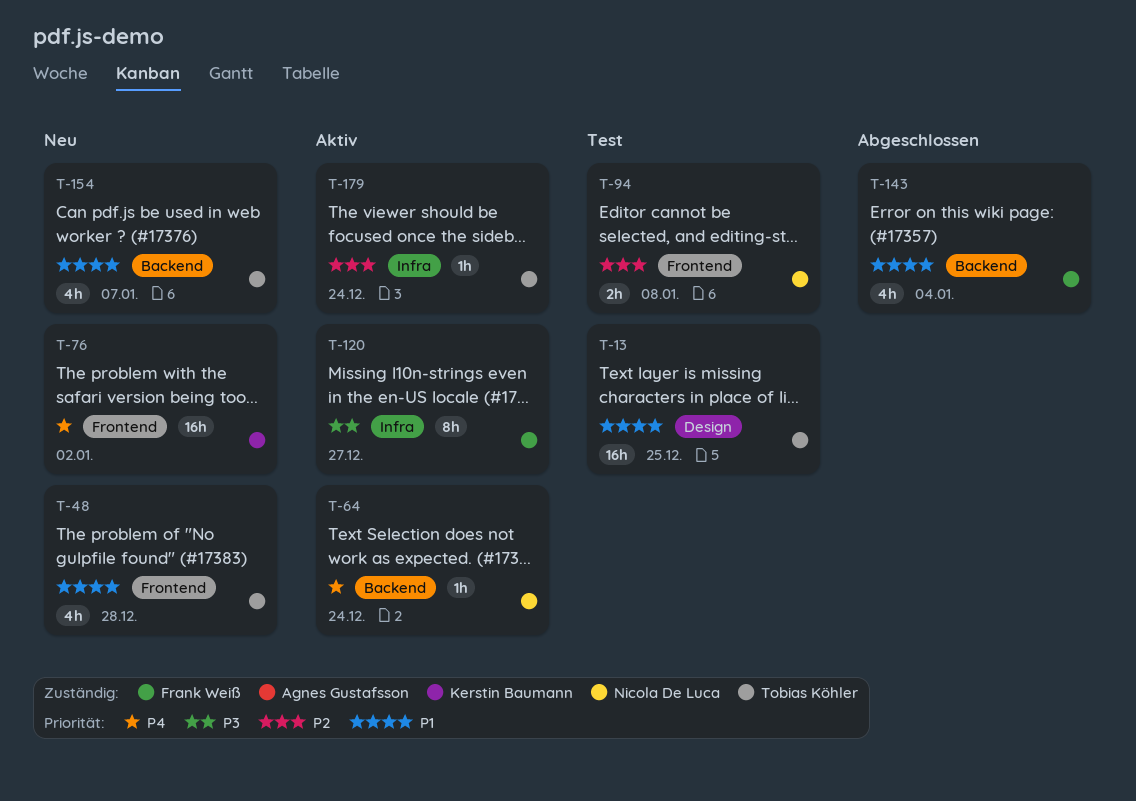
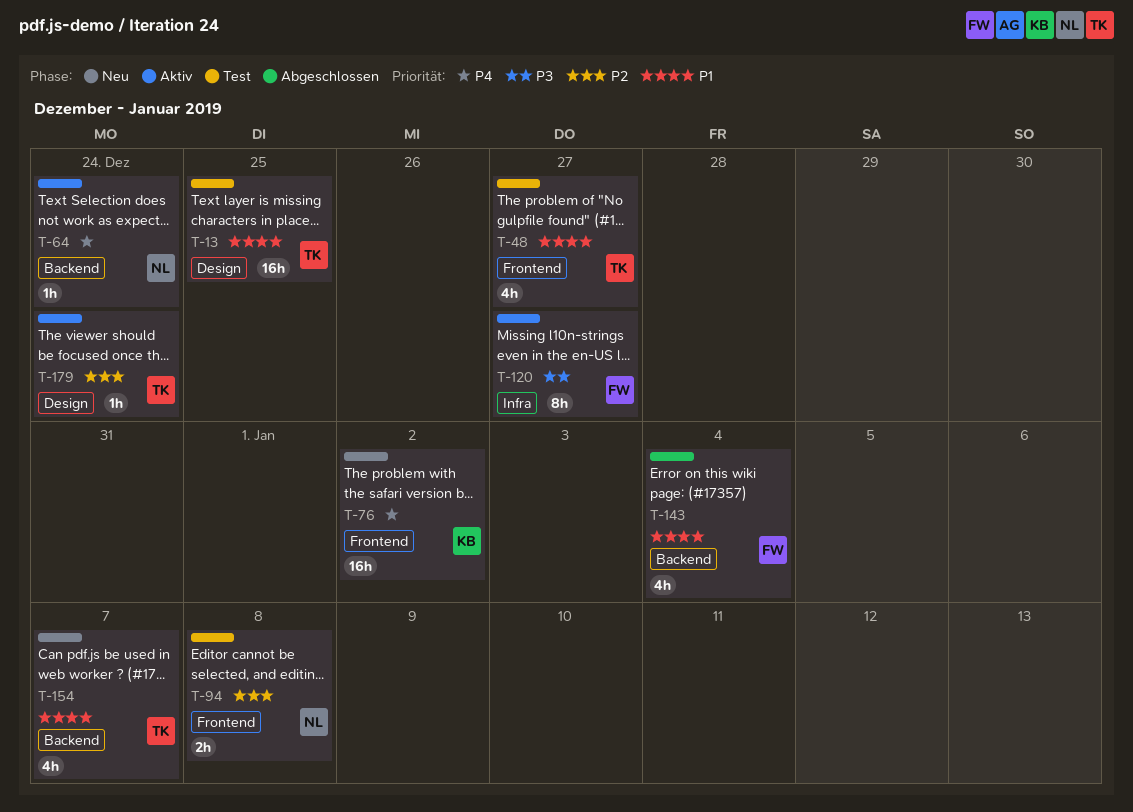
T-48, status: Neu -> Test
T-48, due: Dec 28 -> Dec 27
T-179, label: Infra -> Design

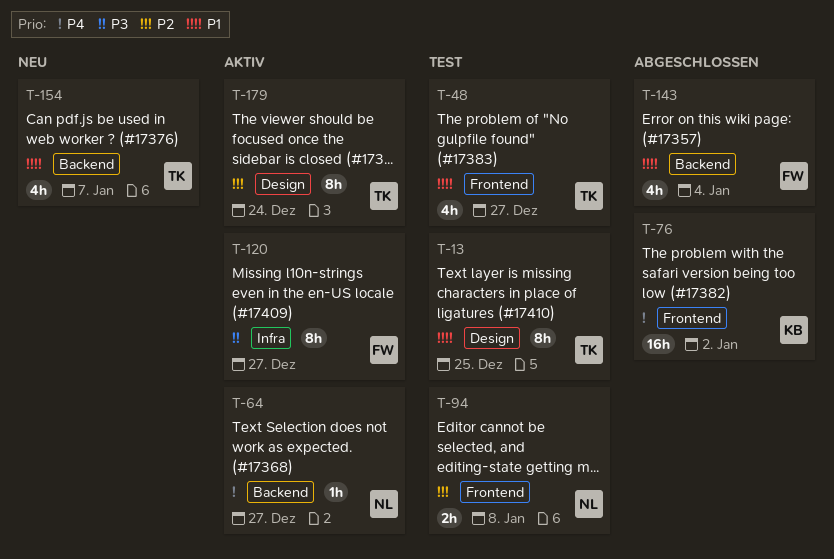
T-13, estimate: 16h -> 8h
T-64, due: Dec 24 -> Dec 27
T-76, status: Neu -> Abgeschlossen
T-179, estimate: 1h -> 8h

